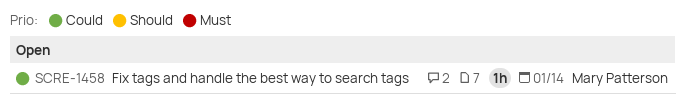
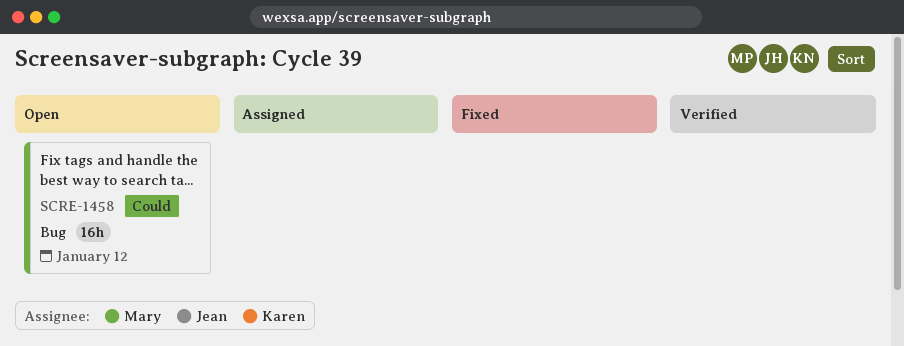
SCRE-1458, estimate: 1h -> 16h
SCRE-1458, due: Jan 14 -> Jan 12

